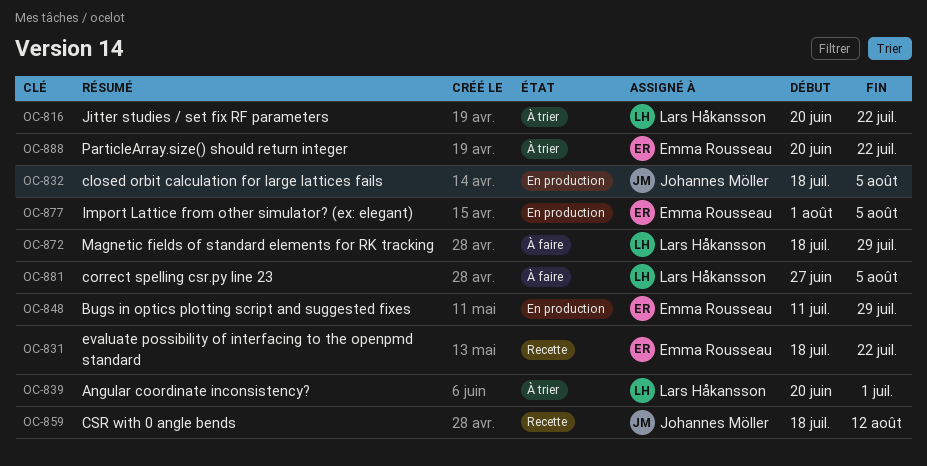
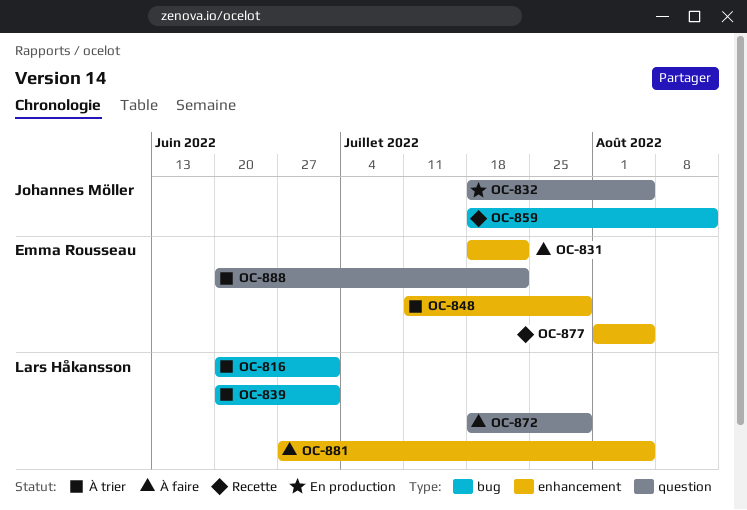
OC-816, due: Jul 22 -> Jul 1
OC-831, status: Recette -> À faire
OC-848, status: En production -> À trier
OC-877, status: En production -> Recette

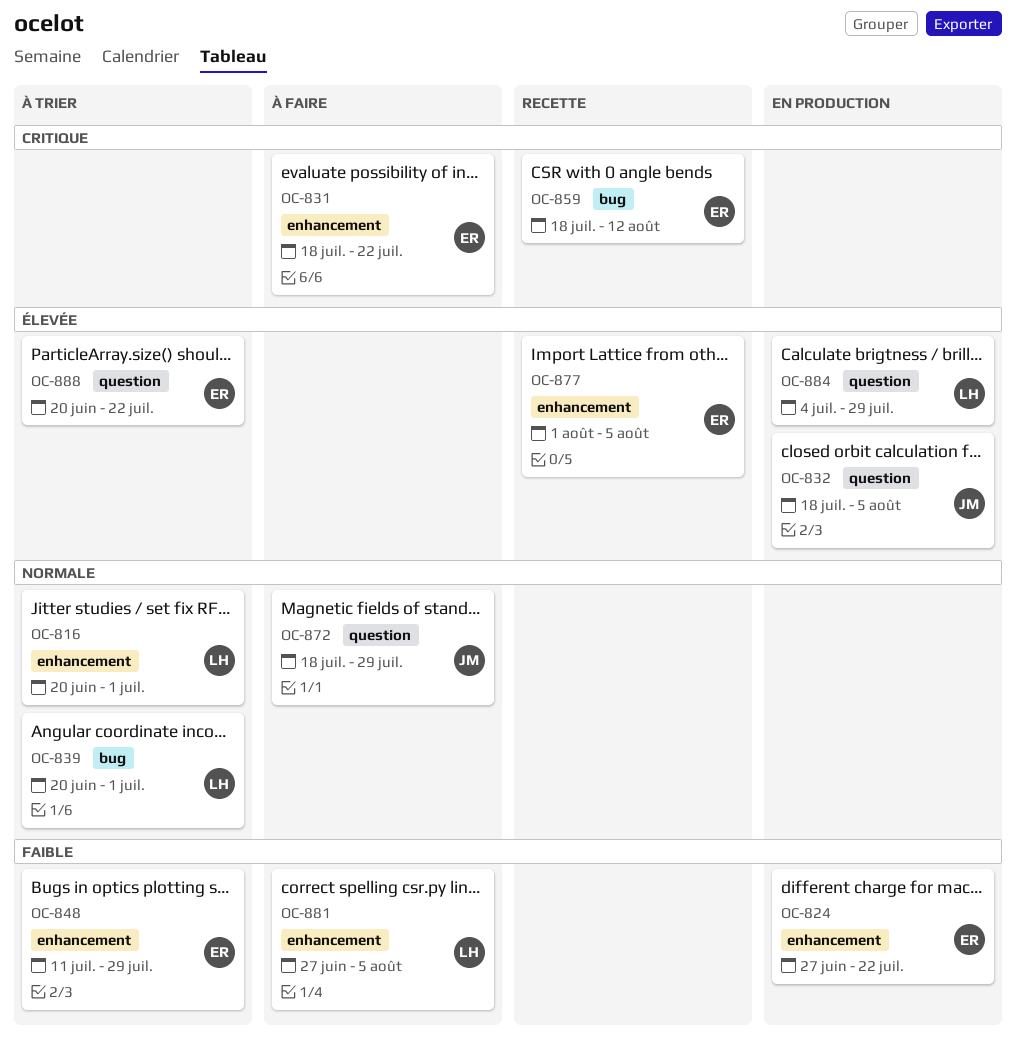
OC-816, label: bug -> enhancement
OC-824: none -> present
OC-859, owner: Johannes Möller -> Emma Rousseau
OC-872, owner: Lars Håkansson -> Johannes Möller
OC-884: none -> present

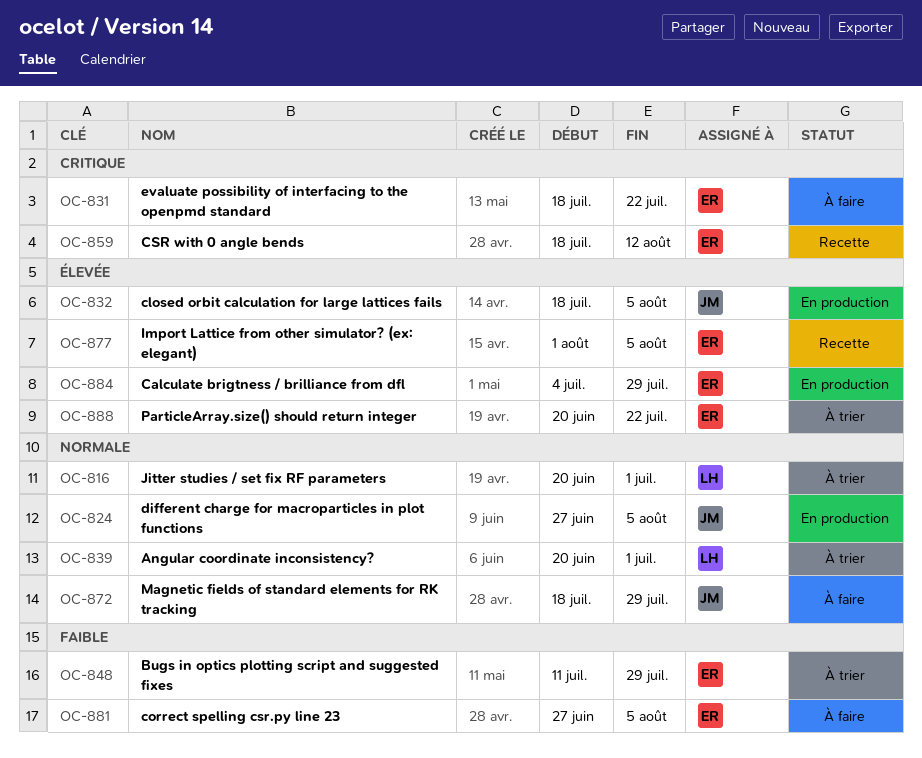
OC-824, owner: ER -> JM
OC-824, priority: Faible -> Normale
OC-824, due: Jul 22 -> Aug 5
OC-881, owner: LH -> ER
OC-884, owner: LH -> ER

